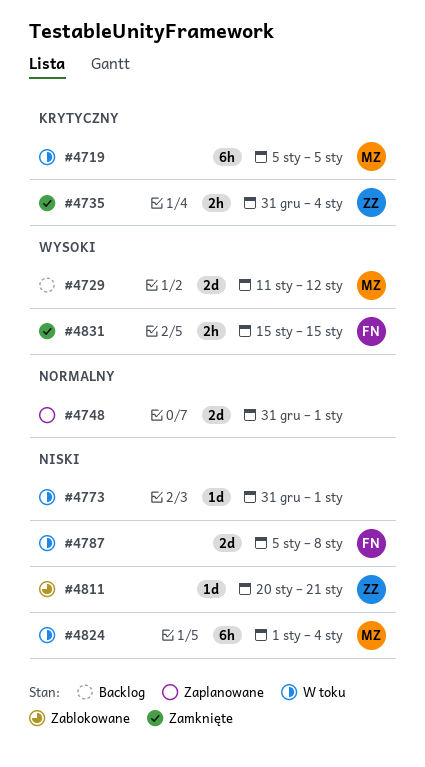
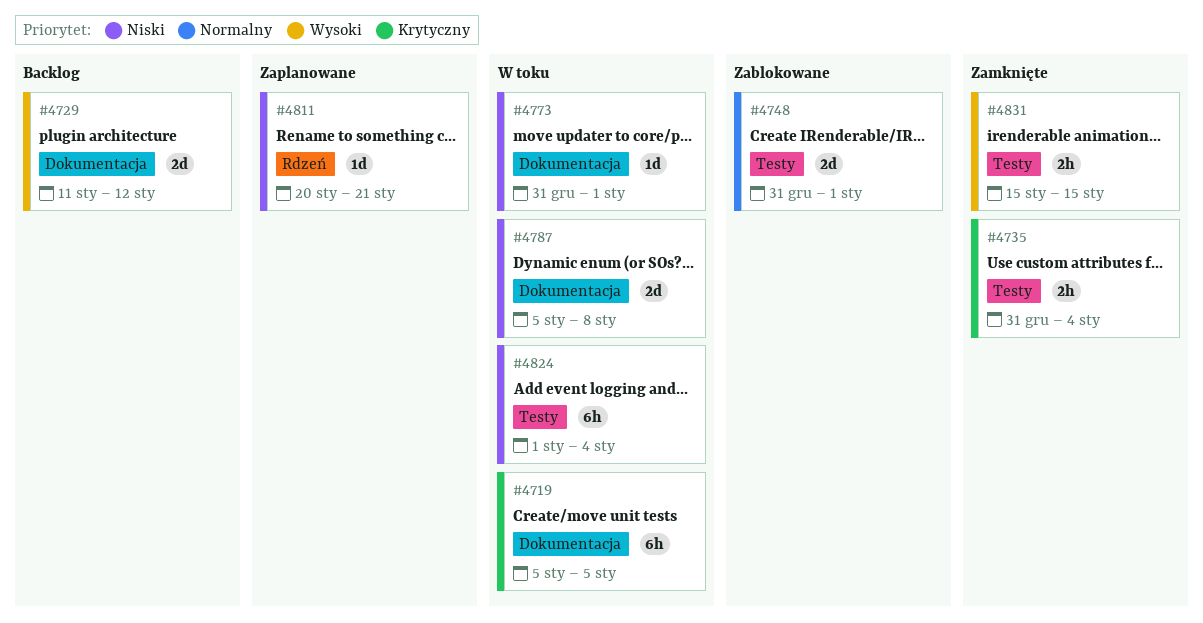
#4748, status: Zaplanowane -> Zablokowane
#4811, status: Zablokowane -> Zaplanowane

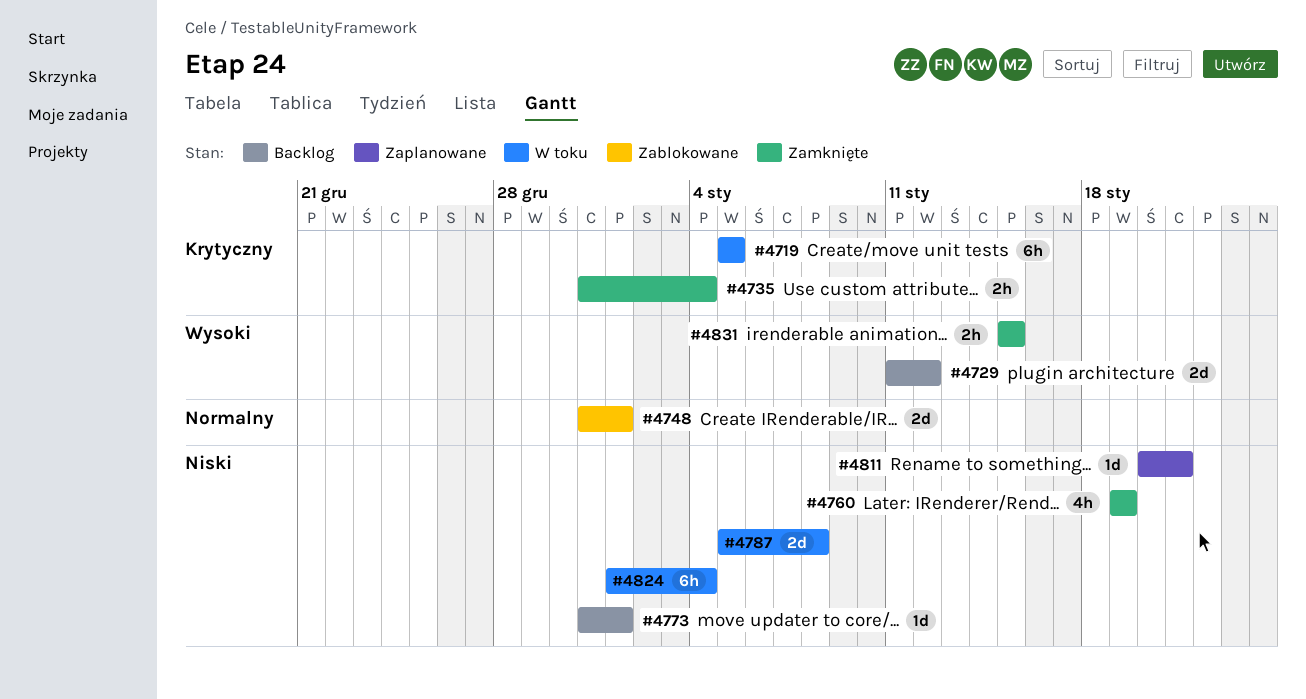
#4760: none -> present
#4773, status: W toku -> Backlog

